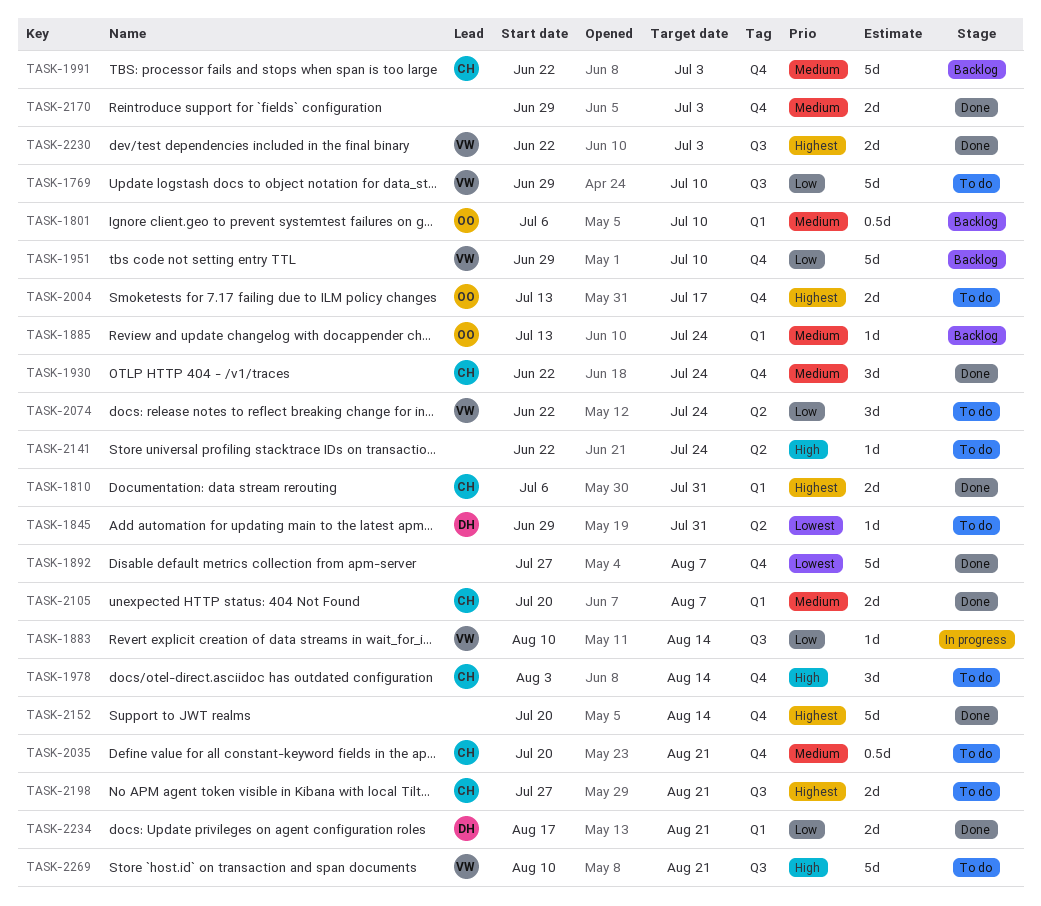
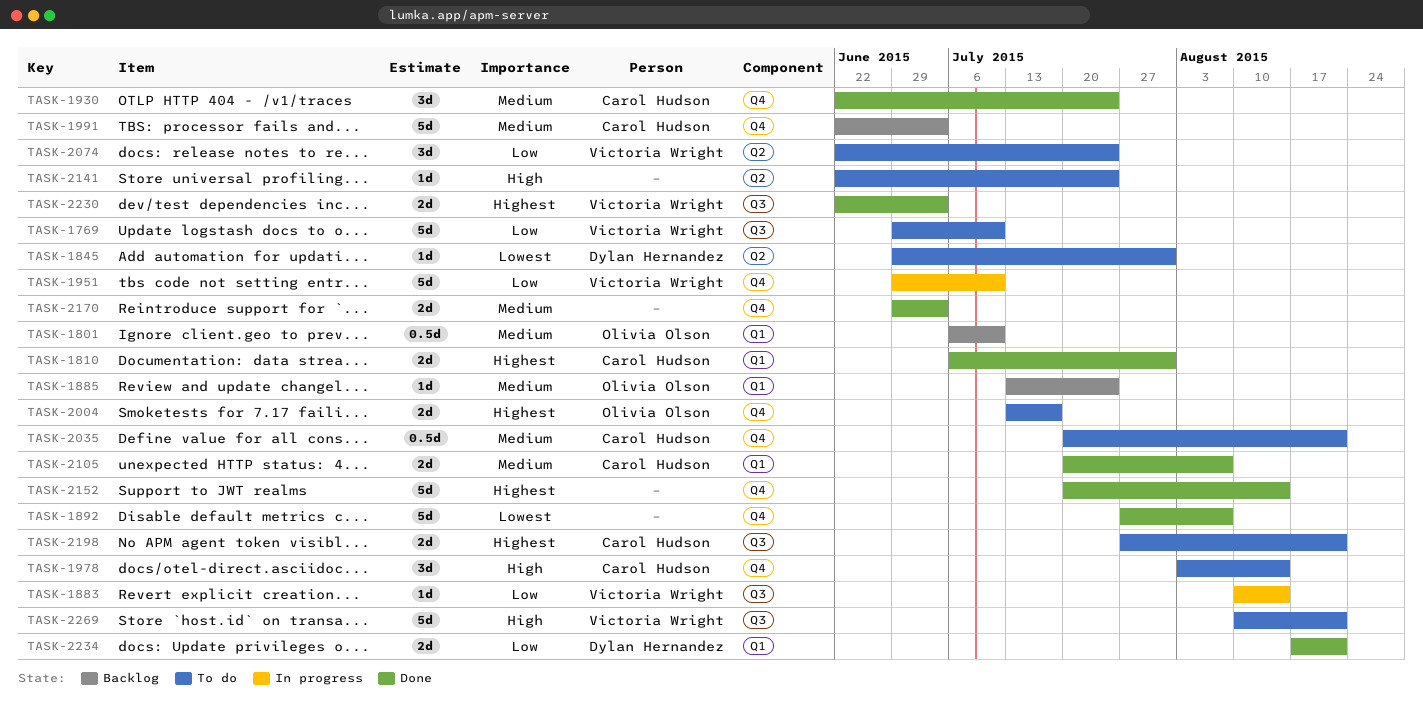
TASK-1951, status: Backlog -> In progress

